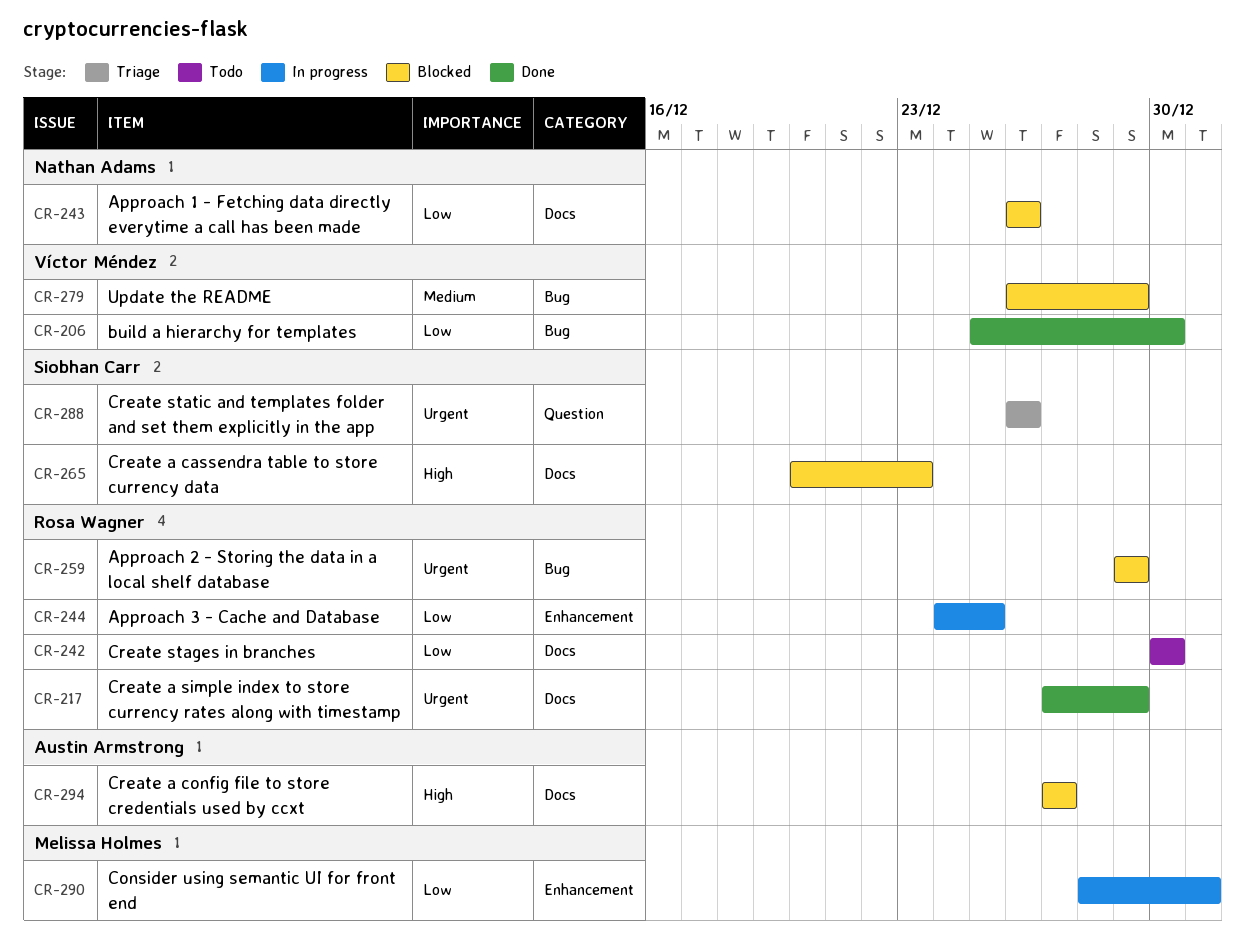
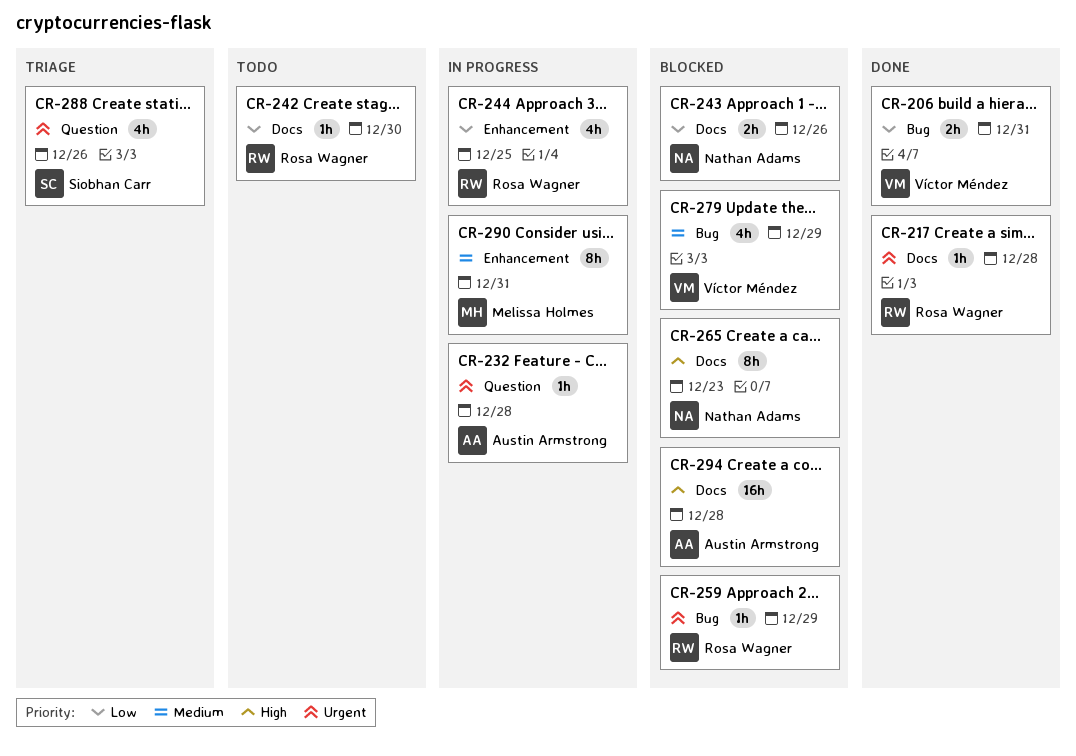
CR-206, due: Dec 30 -> Dec 31
CR-217, due: Dec 29 -> Dec 28
CR-232: none -> present
CR-265, owner: Siobhan Carr -> Nathan Adams
CR-290, priority: Low -> Medium
CR-294, due: Dec 27 -> Dec 28

